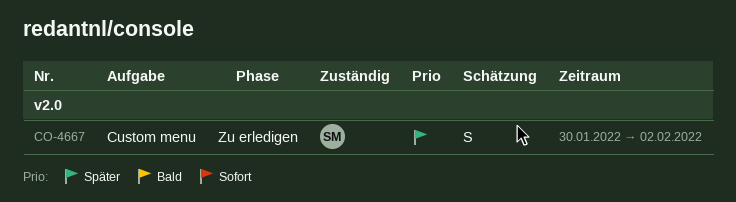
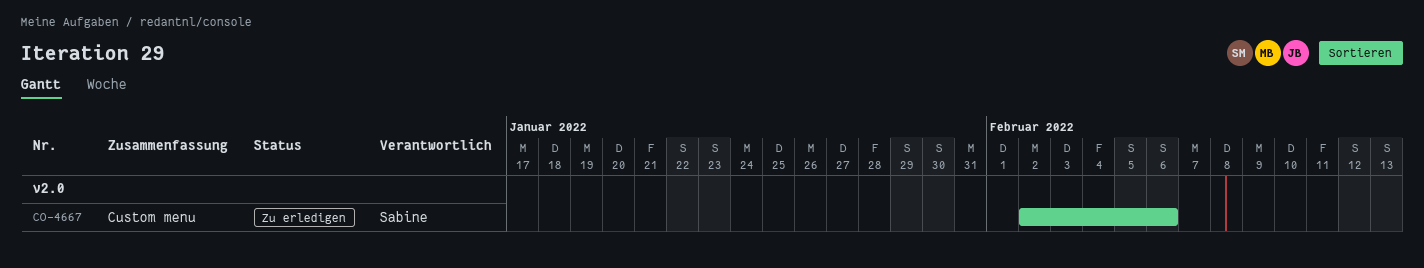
CO-4667, start: Jan 30 -> Feb 2
CO-4667, due: Feb 2 -> Feb 6

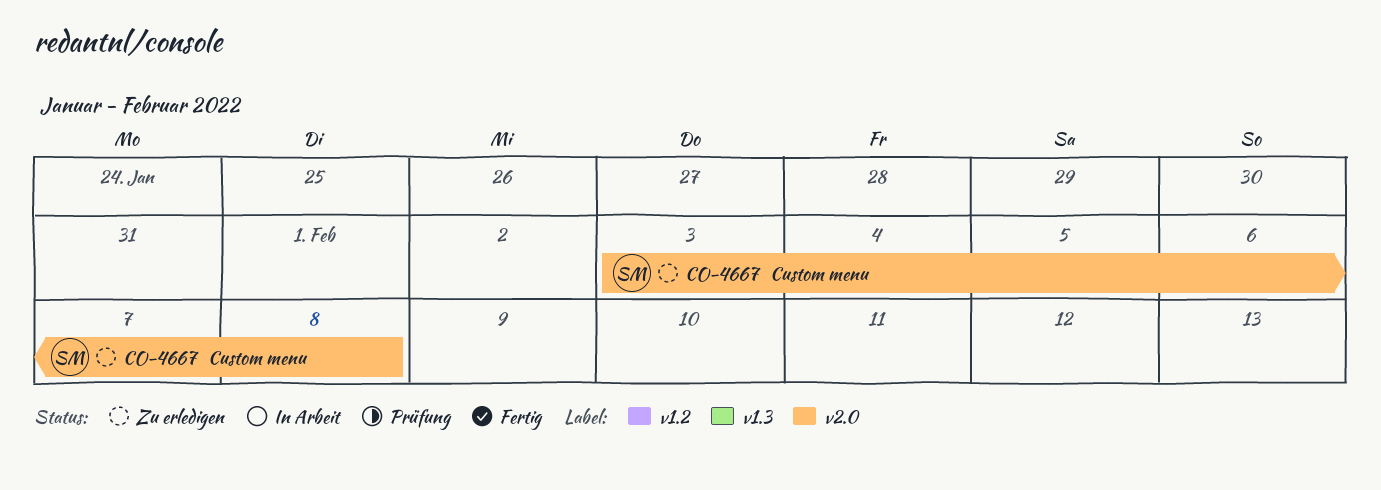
CO-4667, start: Feb 2 -> Feb 3
CO-4667, due: Feb 6 -> Feb 8

